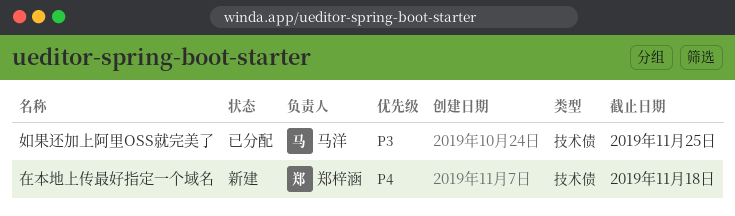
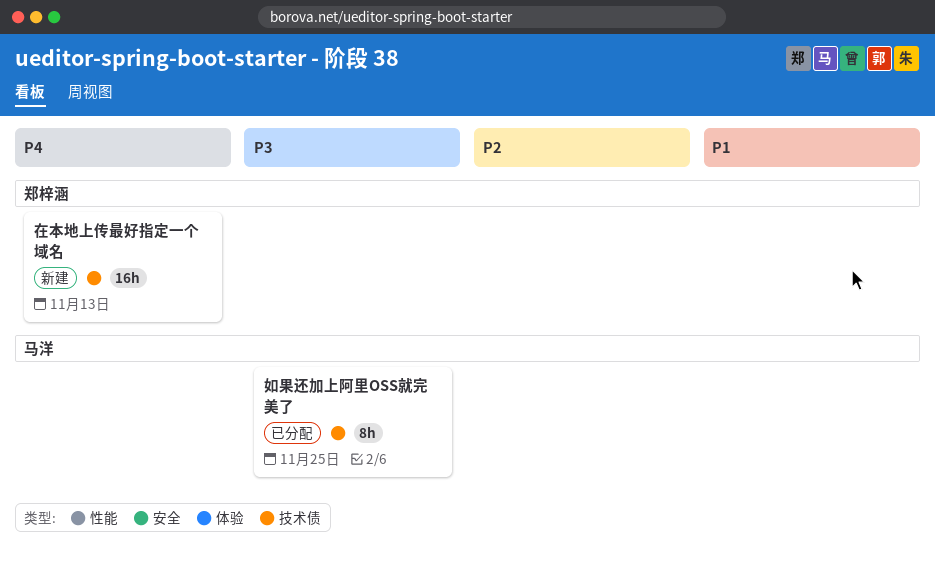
在本地上传最好指定一个域名, due: Nov 18 -> Nov 13

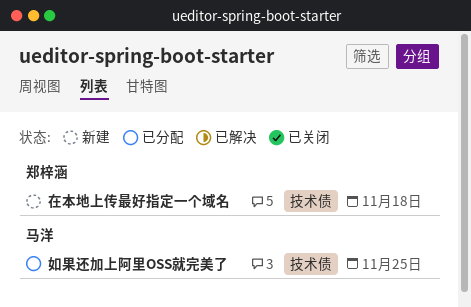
在本地上传最好指定一个域名, due: Nov 13 -> Nov 18

